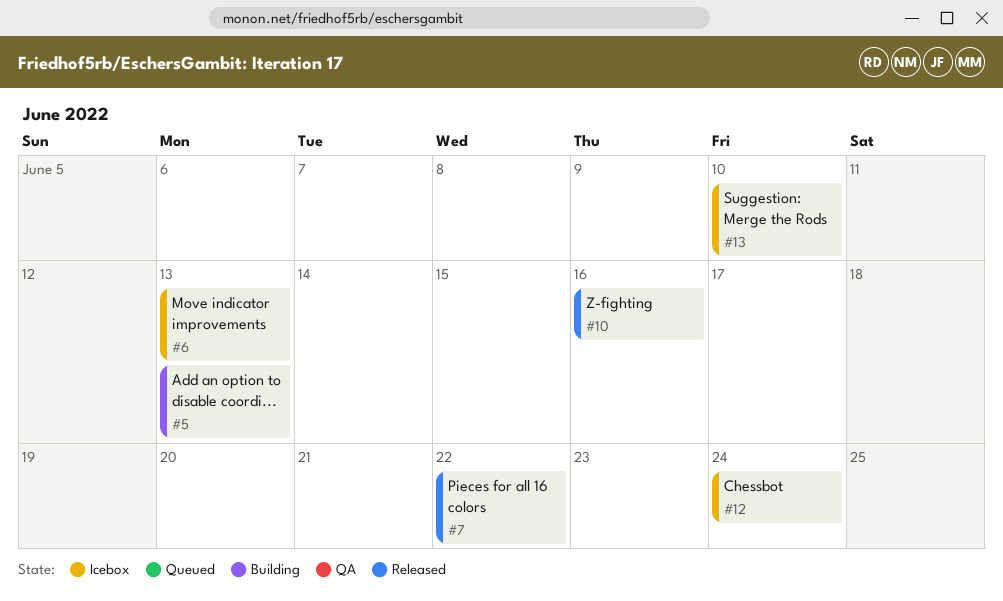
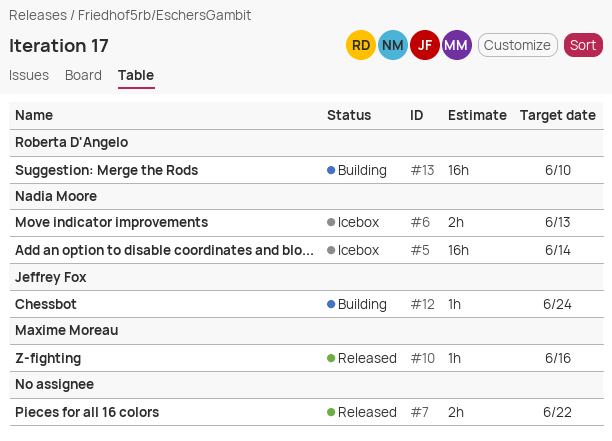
#5, status: Building -> Icebox
#5, due: Jun 13 -> Jun 14
#12, status: Icebox -> Building
#13, status: Icebox -> Building

